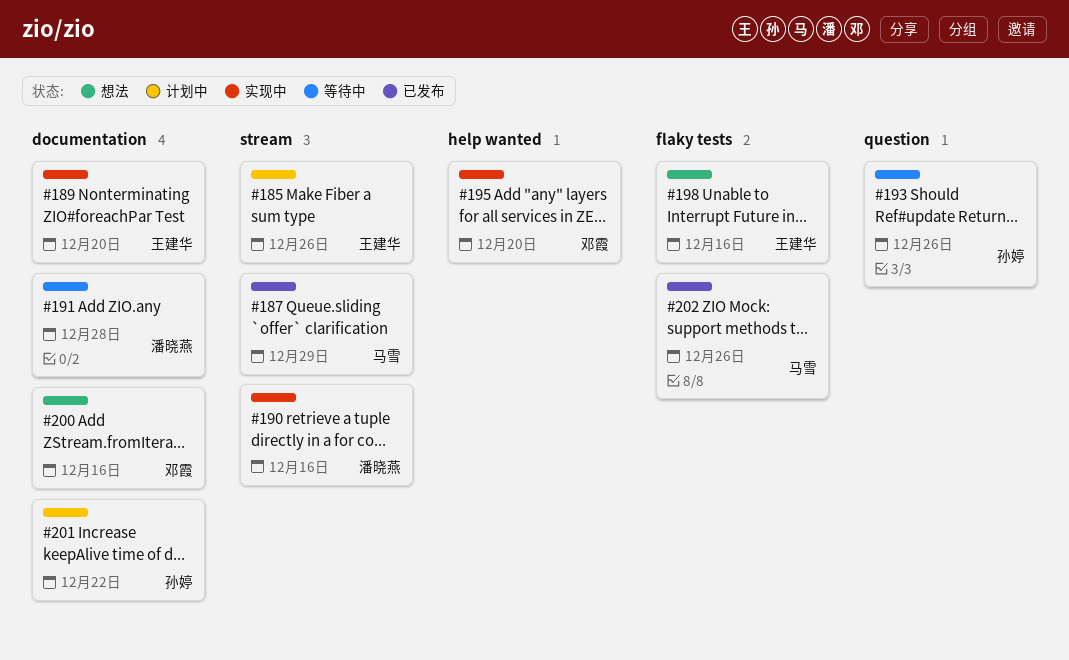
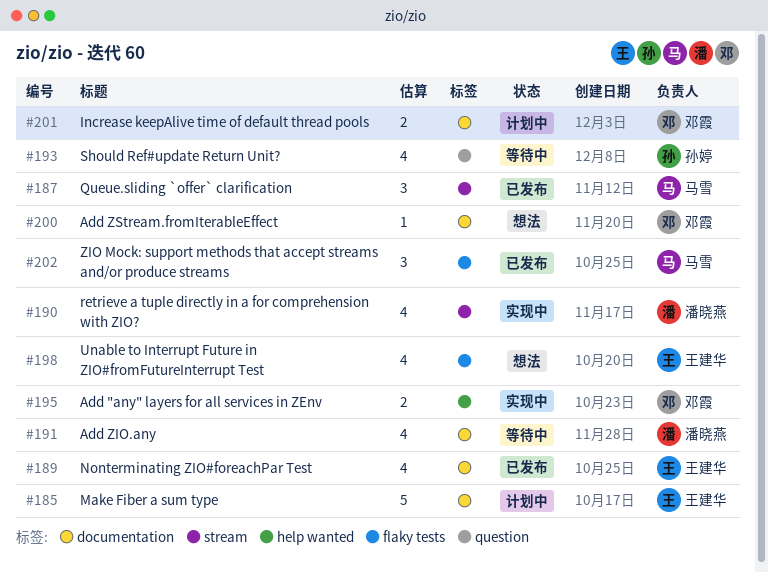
#185, label: stream -> documentation
#189, status: 实现中 -> 已发布
#201, owner: 孙婷 -> 邓霞

